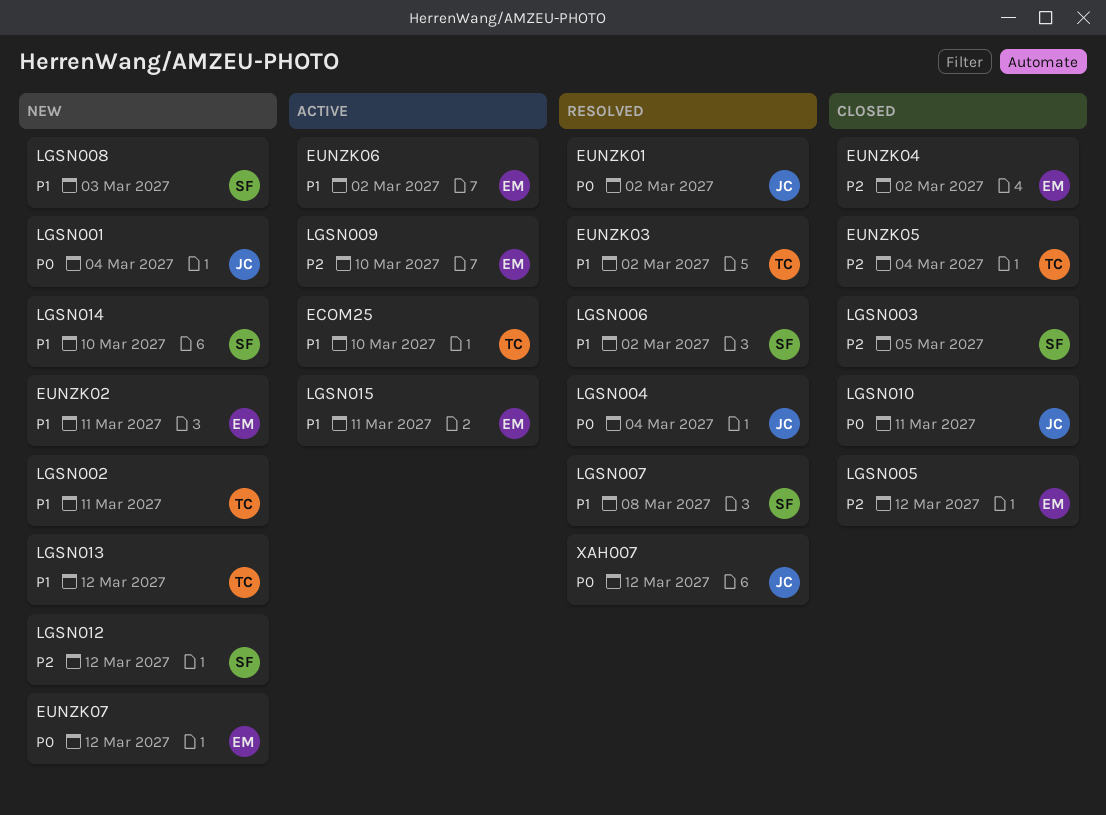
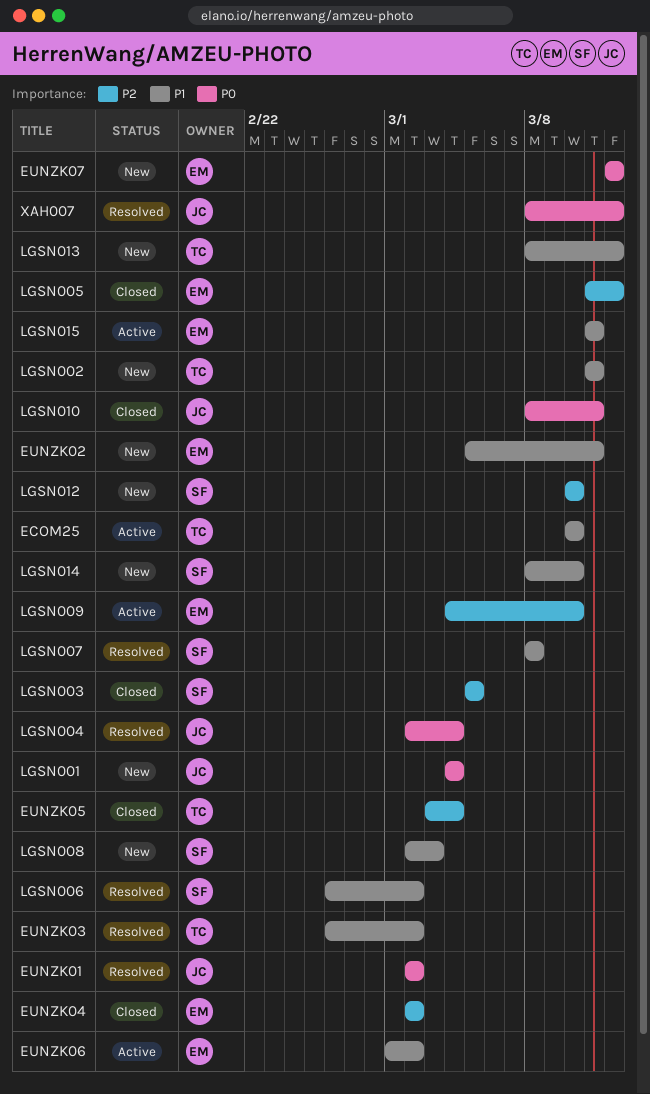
LGSN012, due: Mar 12 -> Mar 10

